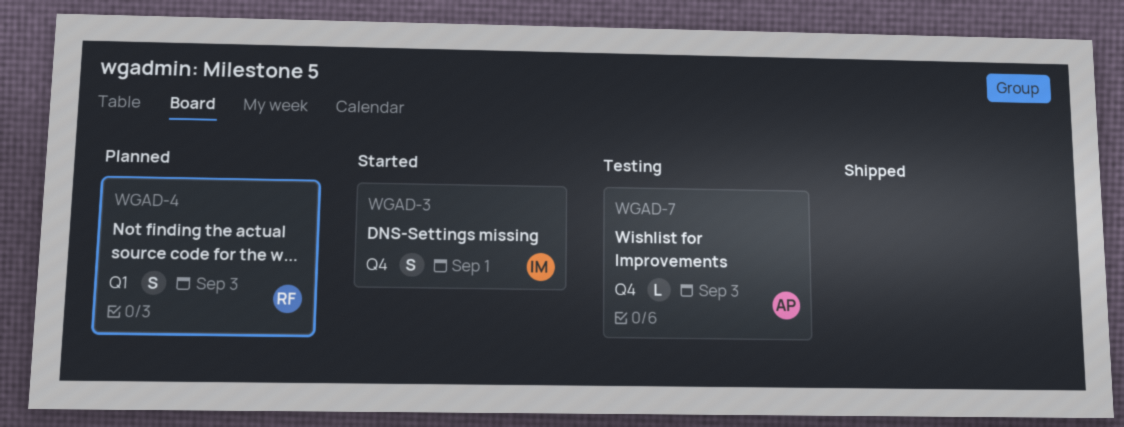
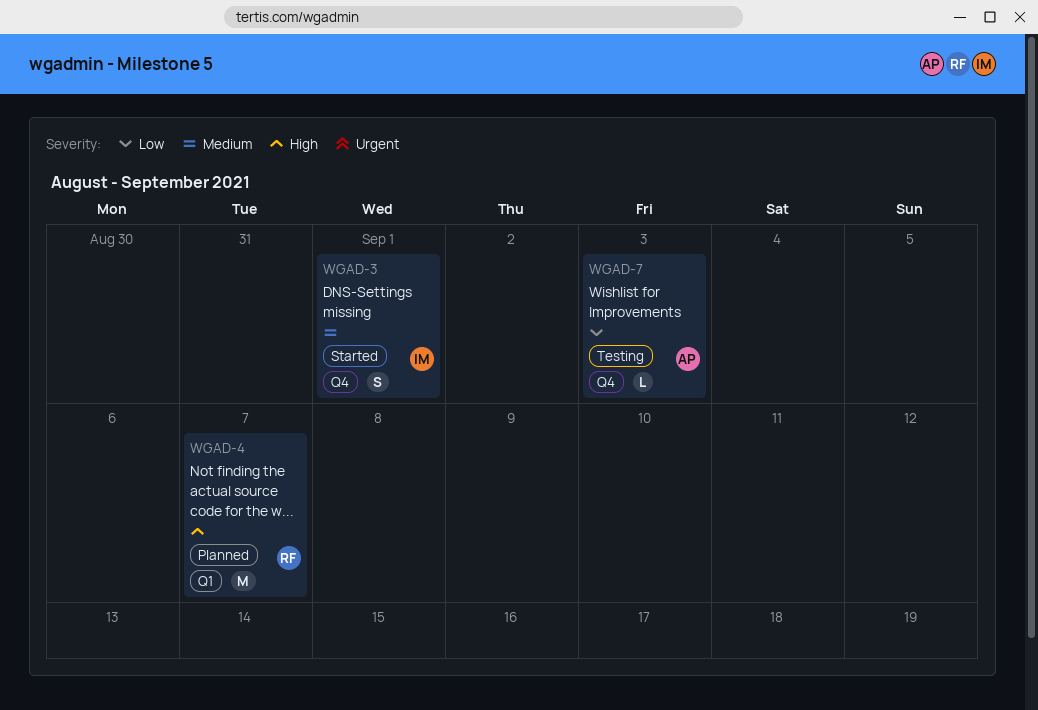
WGAD-4, estimate: S -> M
WGAD-4, due: Sep 3 -> Sep 7

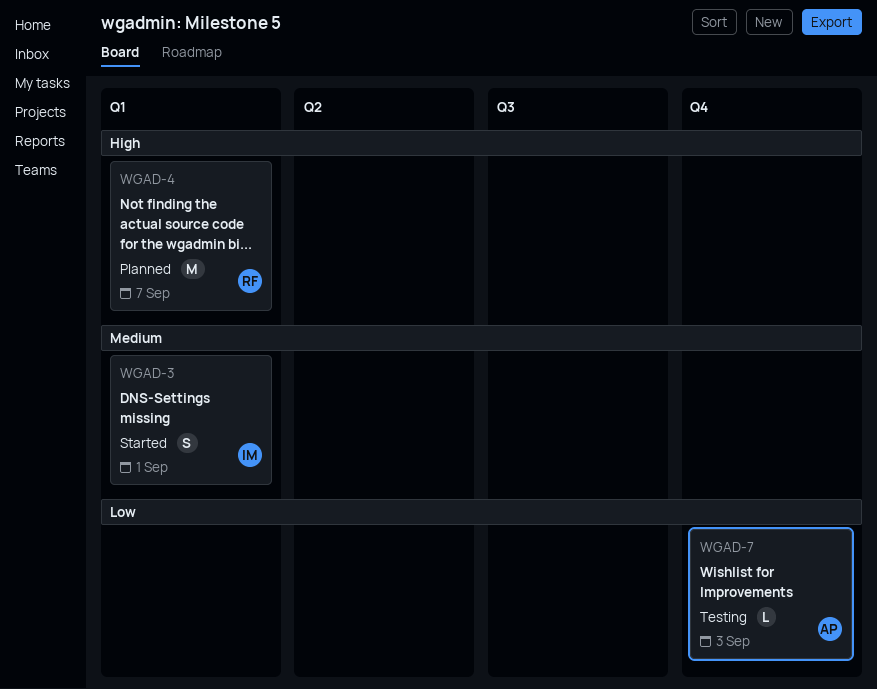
WGAD-3, label: Q4 -> Q1

